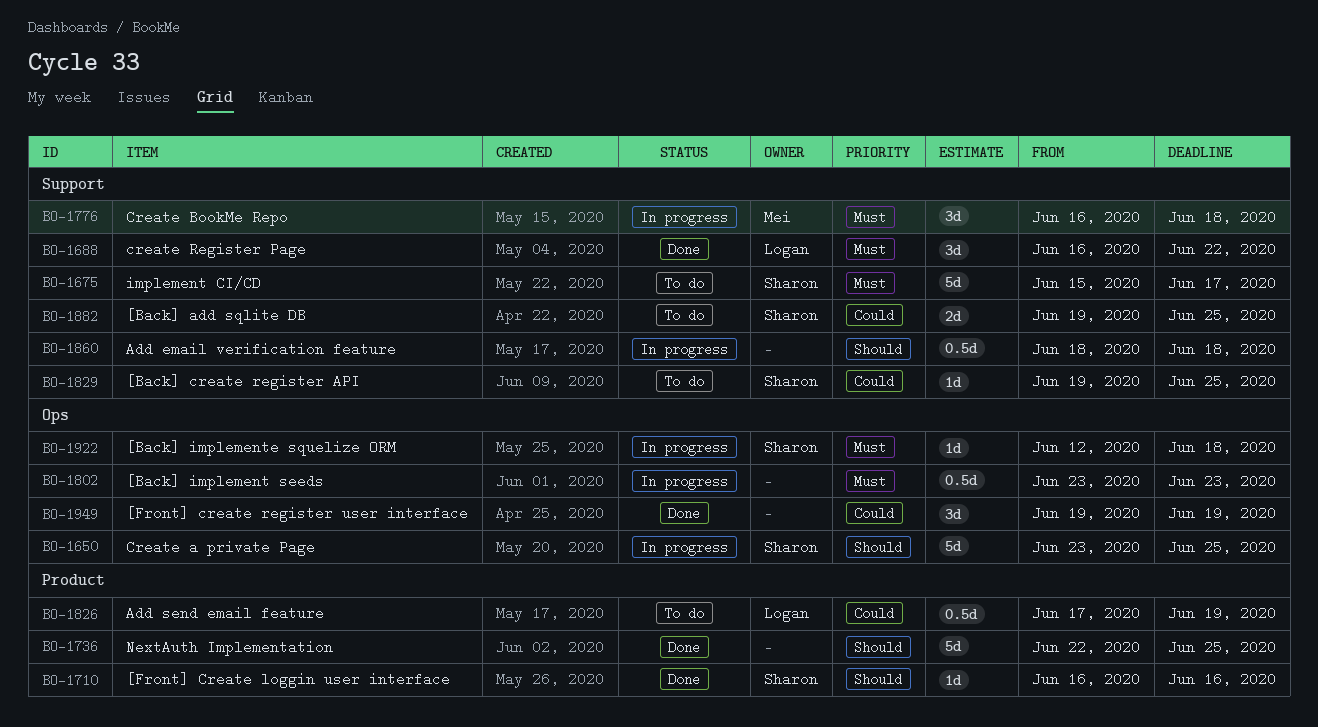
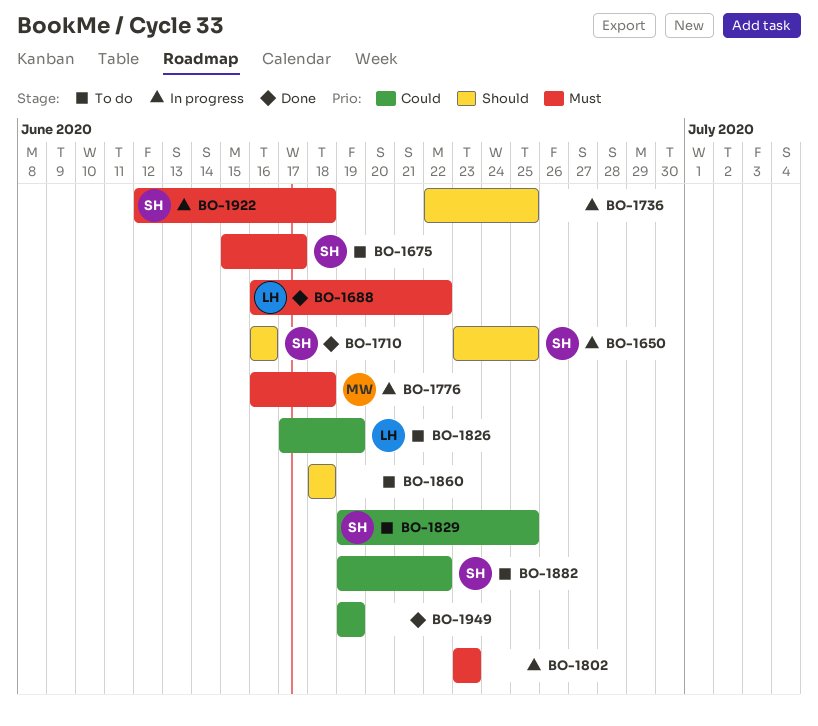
BO-1736, status: Done -> In progress
BO-1860, status: In progress -> To do
BO-1882, due: Jun 25 -> Jun 22

